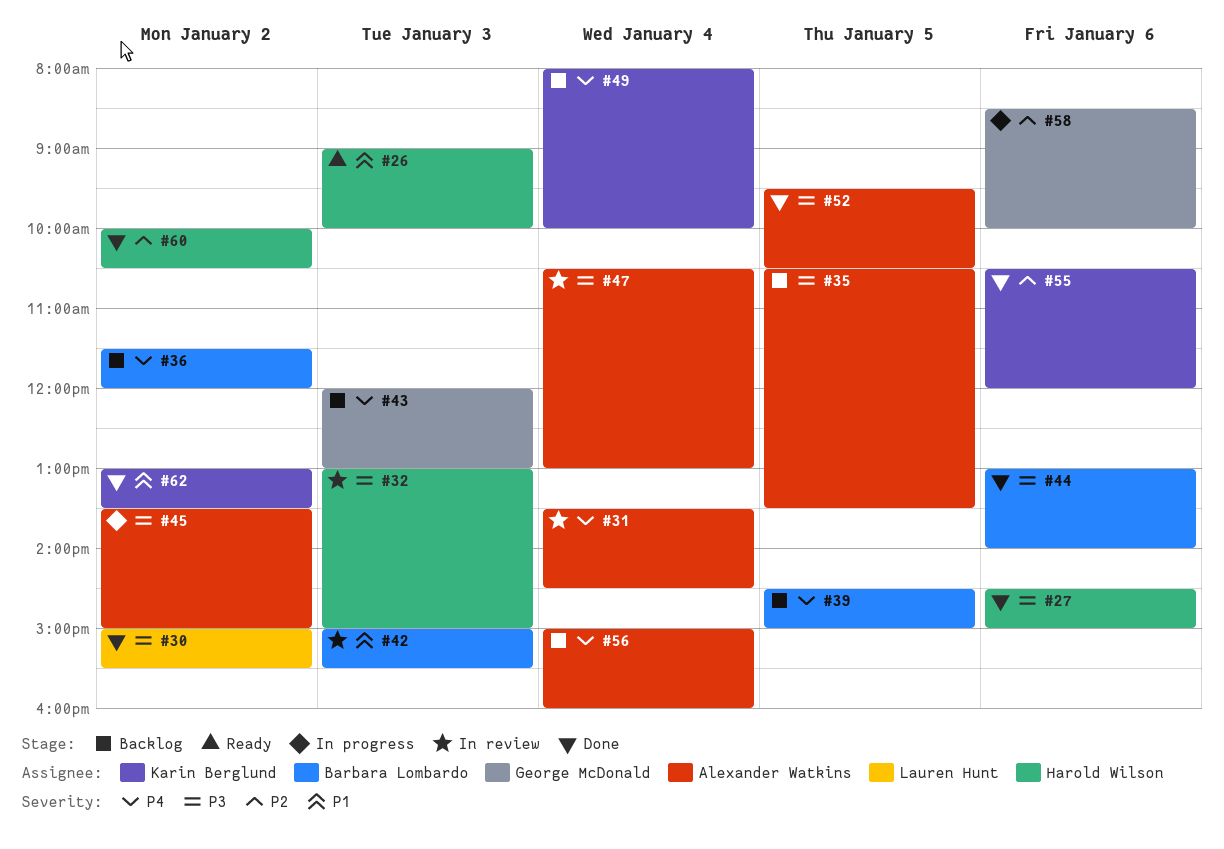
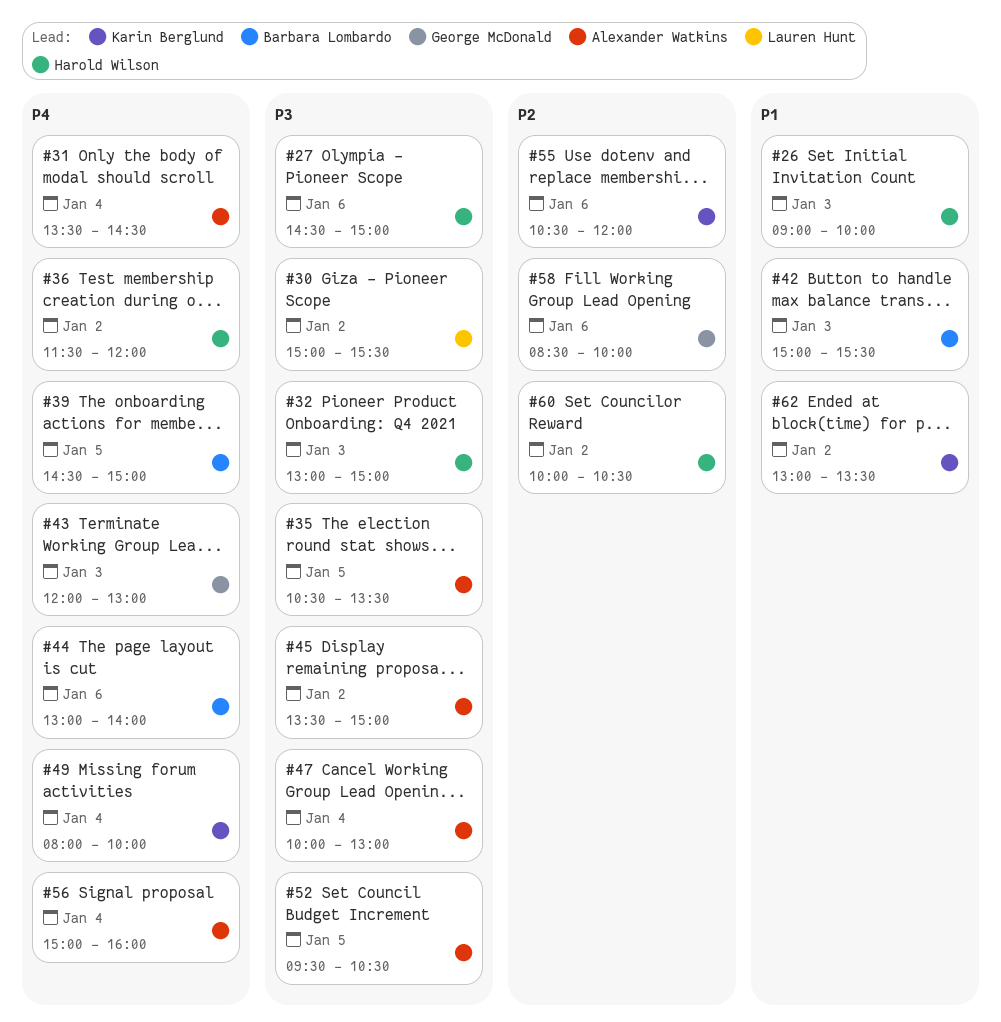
#36, owner: Barbara Lombardo -> Harold Wilson
#44, priority: P3 -> P4
#47, begins: 10:30 -> 10:00

